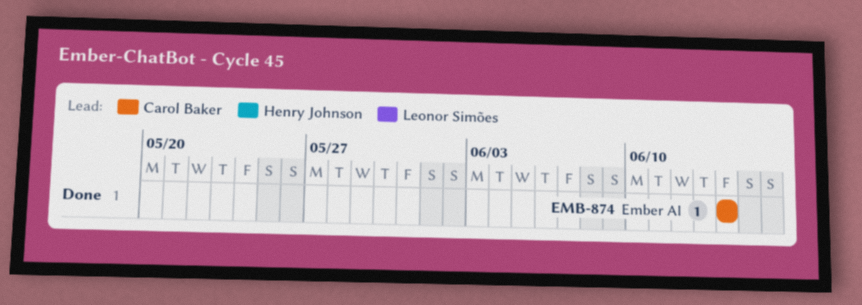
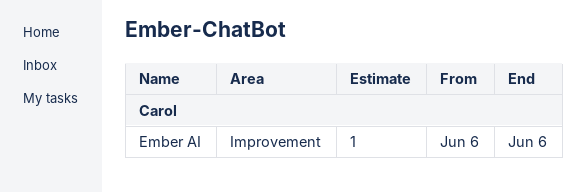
Ember AI, start: Jun 14 -> Jun 6
Ember AI, due: Jun 14 -> Jun 6

